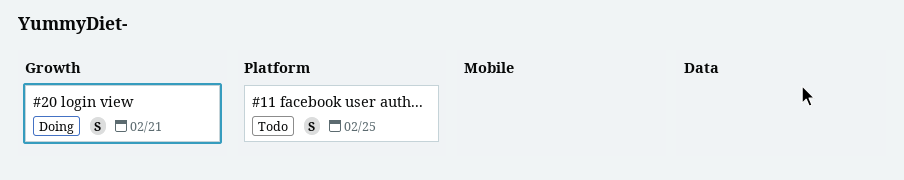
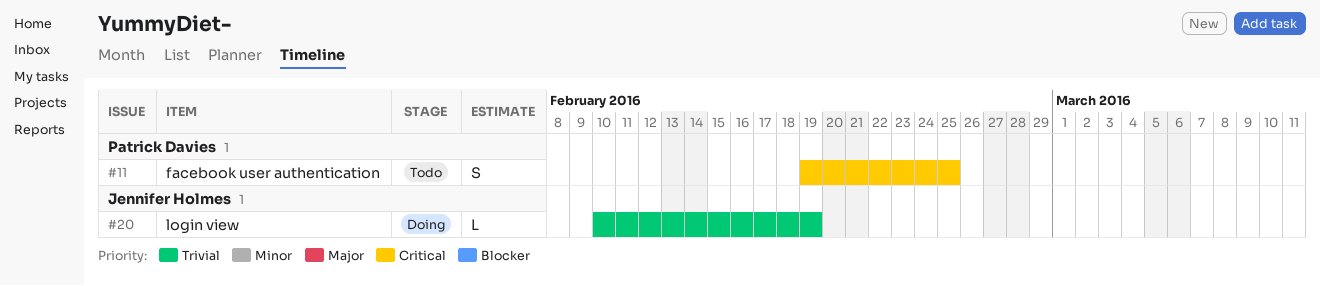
#20, estimate: S -> L
#20, due: Feb 21 -> Feb 19

